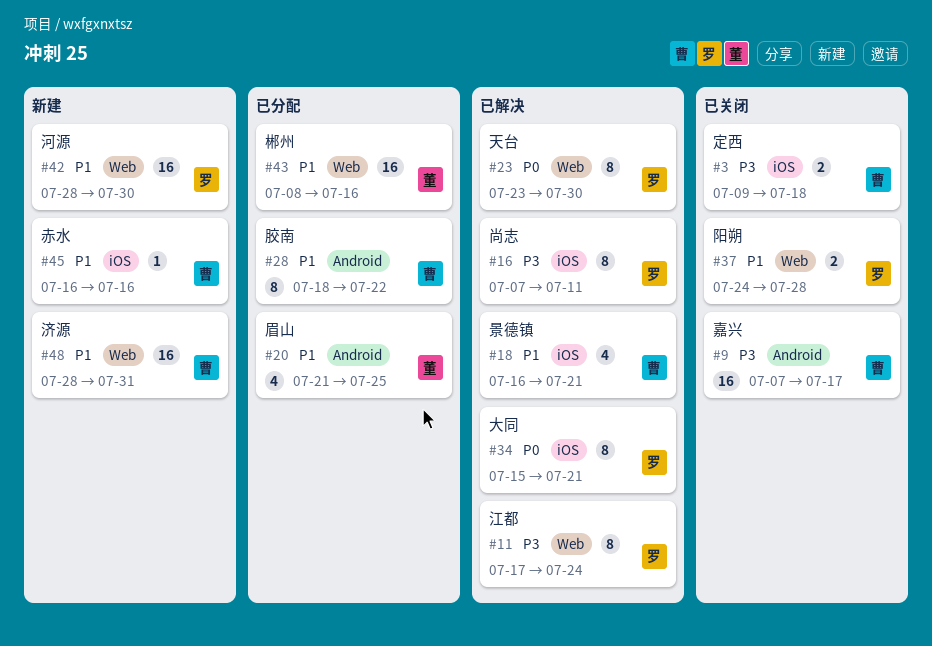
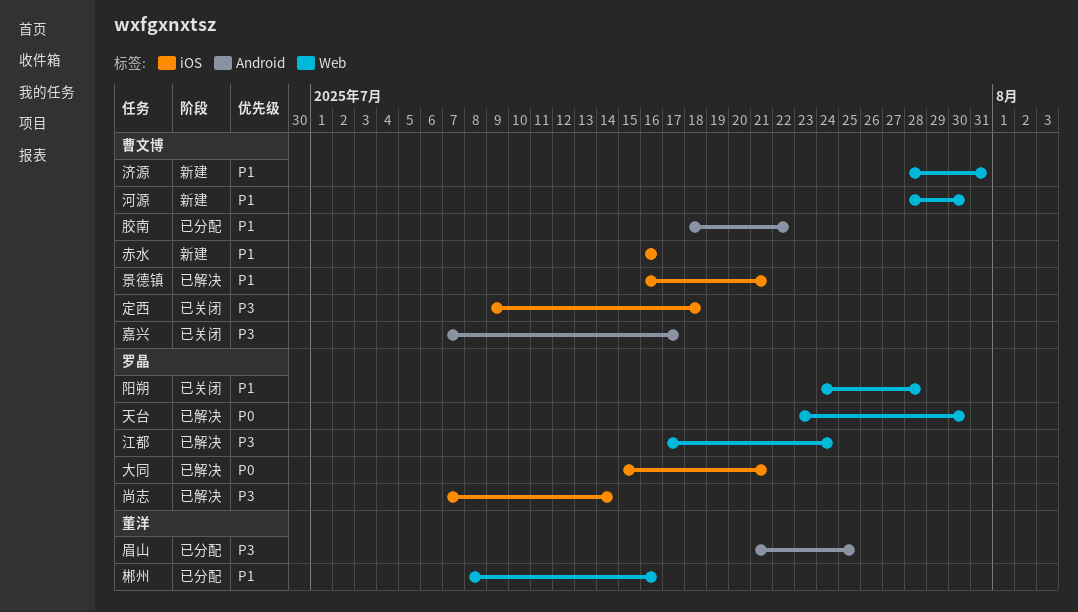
尚志, due: Jul 11 -> Jul 14
河源, owner: 罗晶 -> 曹文博
眉山, priority: P1 -> P3

